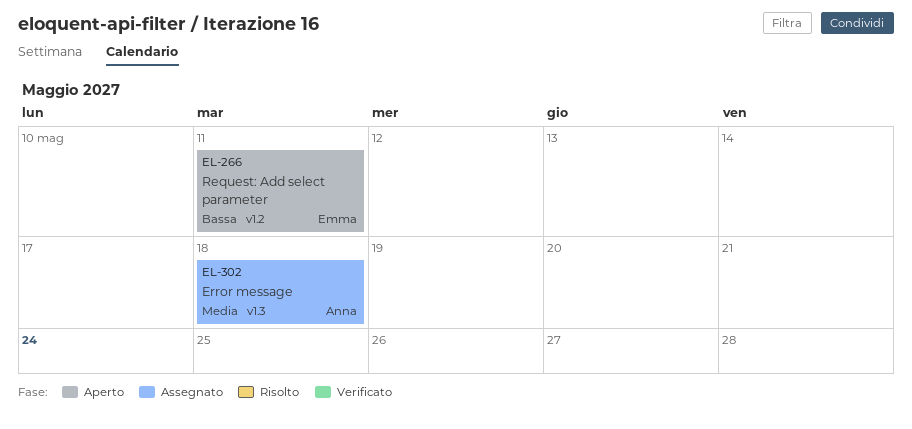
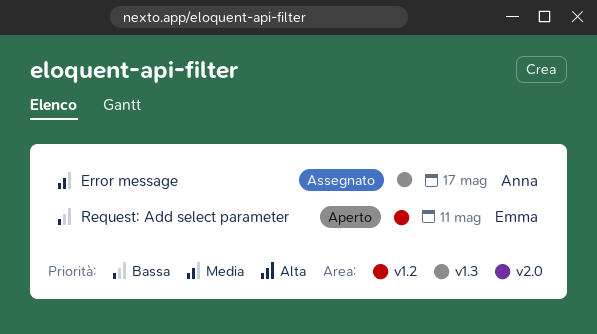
Error message, due: May 18 -> May 17

